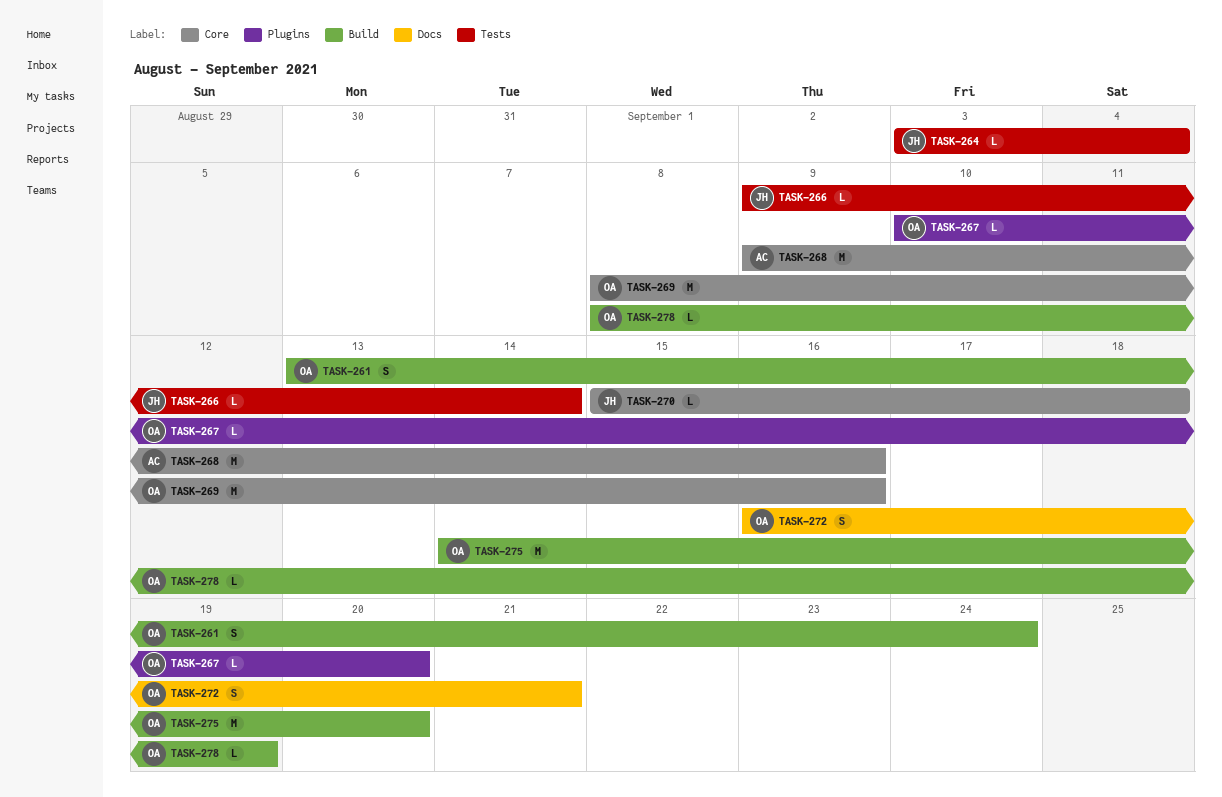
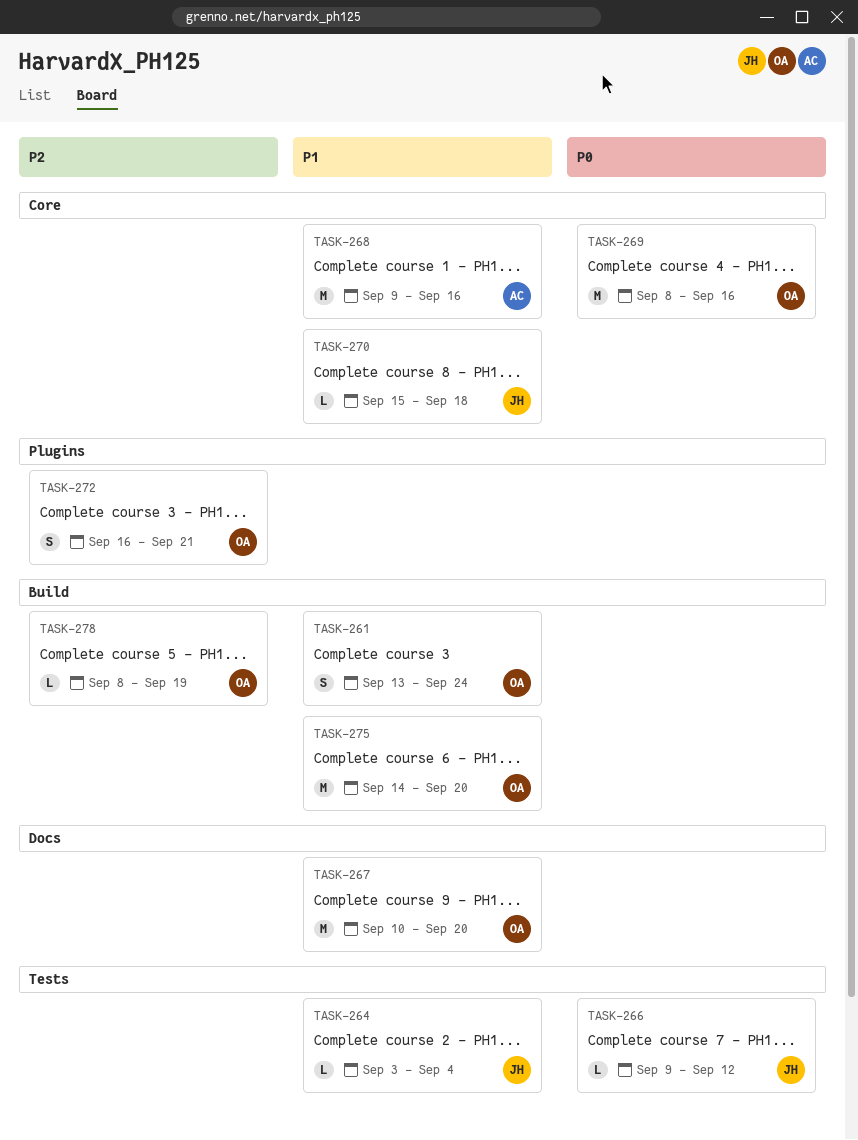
TASK-266, due: Sep 14 -> Sep 12
TASK-267, label: Plugins -> Docs
TASK-267, estimate: L -> M
TASK-272, label: Docs -> Plugins

